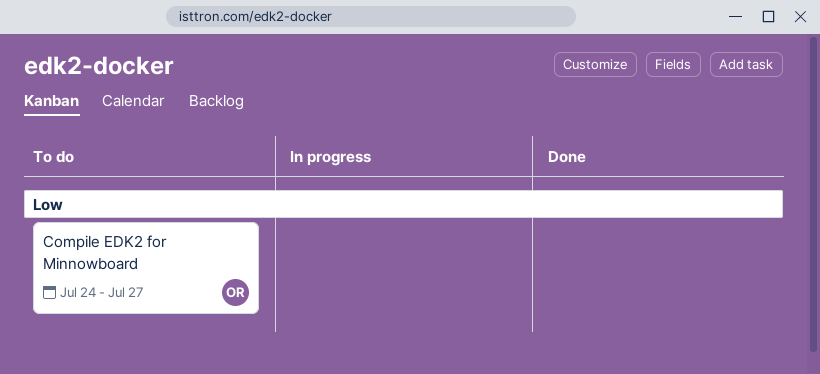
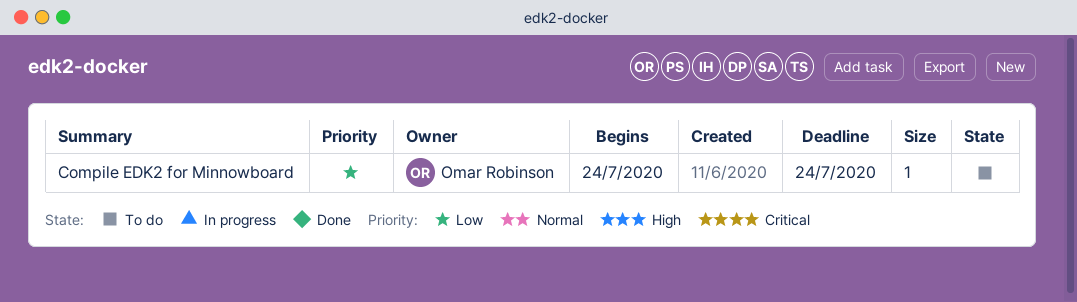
Compile EDK2 for Minnowboard, due: Jul 27 -> Jul 24

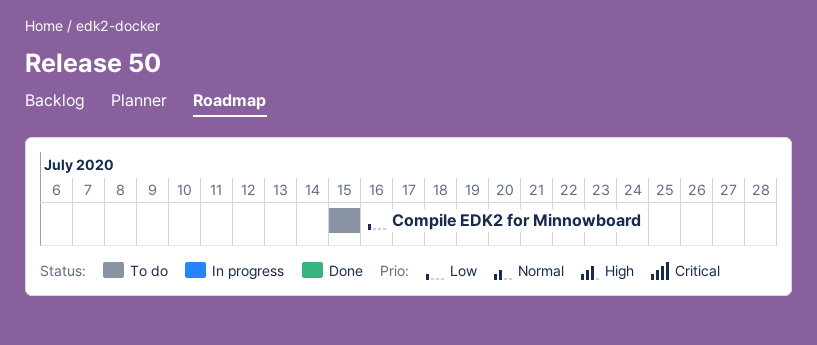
Compile EDK2 for Minnowboard, start: Jul 24 -> Jul 15
Compile EDK2 for Minnowboard, due: Jul 24 -> Jul 15

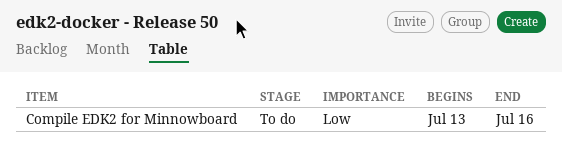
Compile EDK2 for Minnowboard, start: Jul 15 -> Jul 13
Compile EDK2 for Minnowboard, due: Jul 15 -> Jul 16

